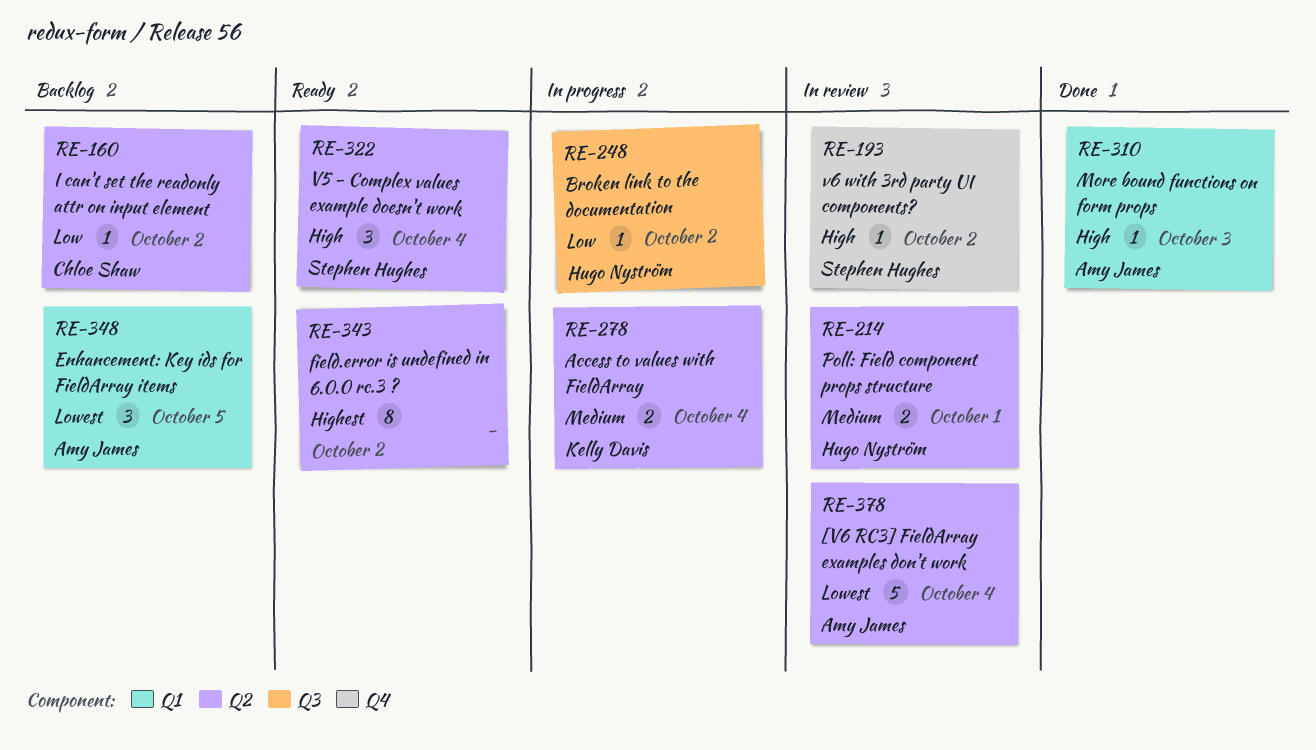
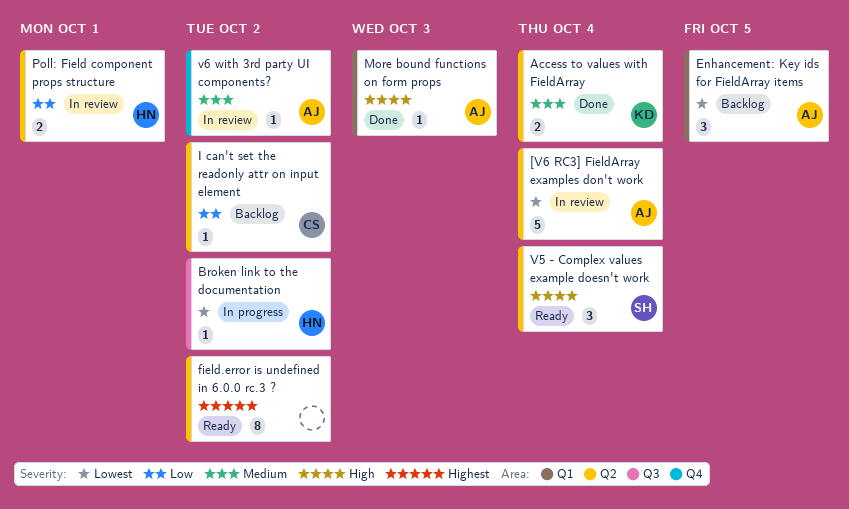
Access to values with FieldArray, status: In progress -> Done
Broken link to the documentation, priority: Low -> Lowest
Poll: Field component props structure, priority: Medium -> Low
v6 with 3rd party UI components?, owner: Stephen Hughes -> Amy James
v6 with 3rd party UI components?, priority: High -> Medium

